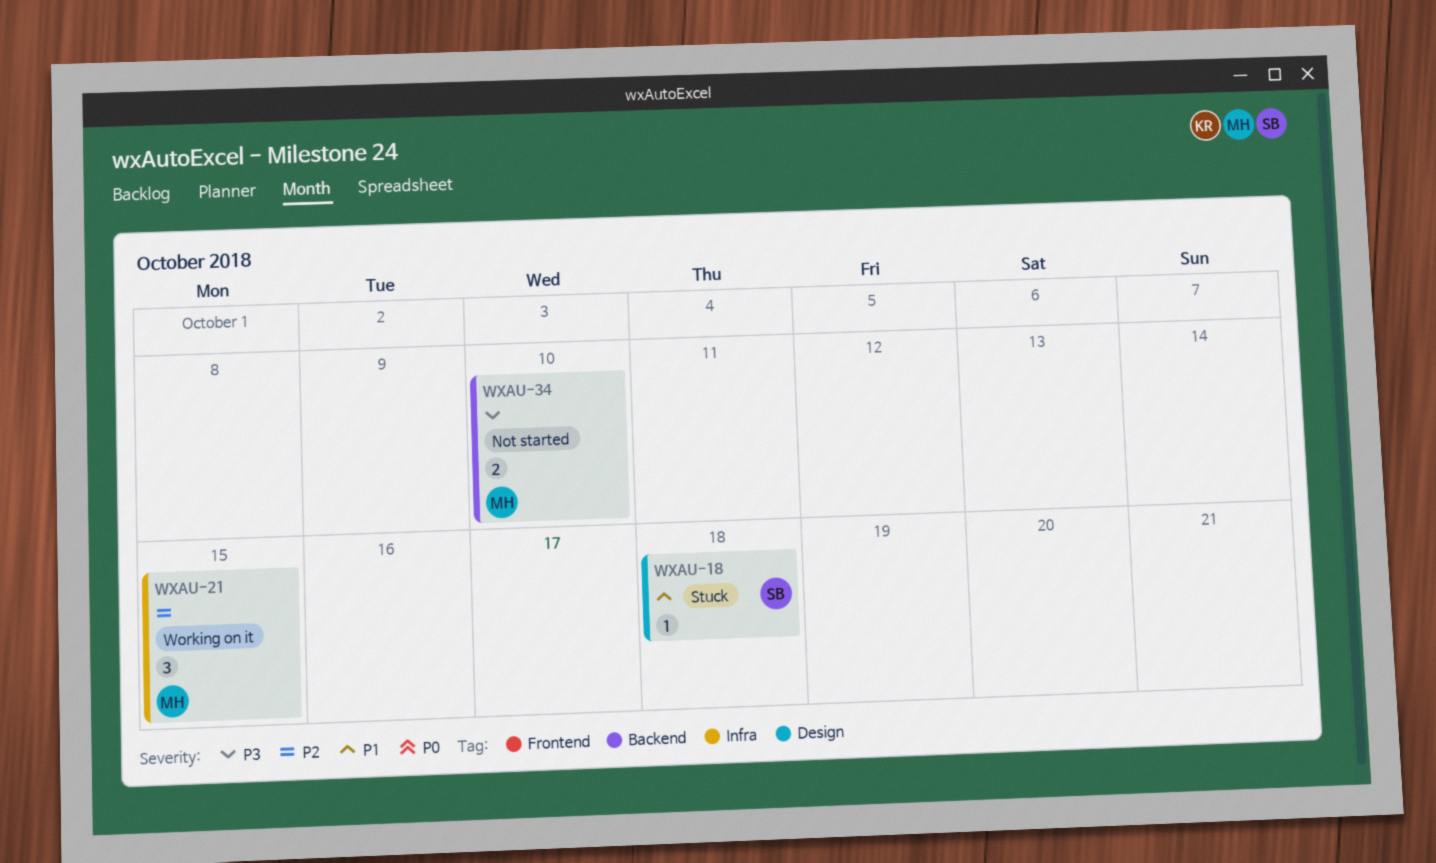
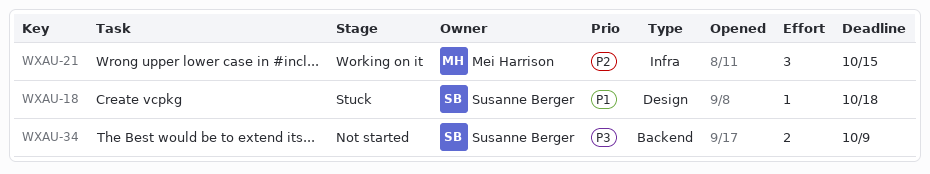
WXAU-34, owner: Mei Harrison -> Susanne Berger
WXAU-34, due: Oct 10 -> Oct 9

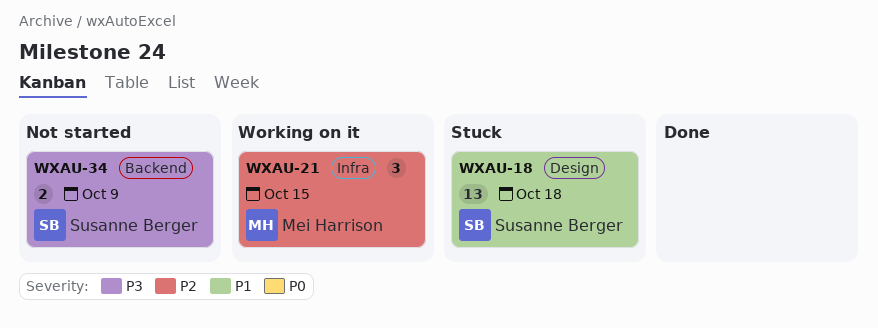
WXAU-18, estimate: 1 -> 13

